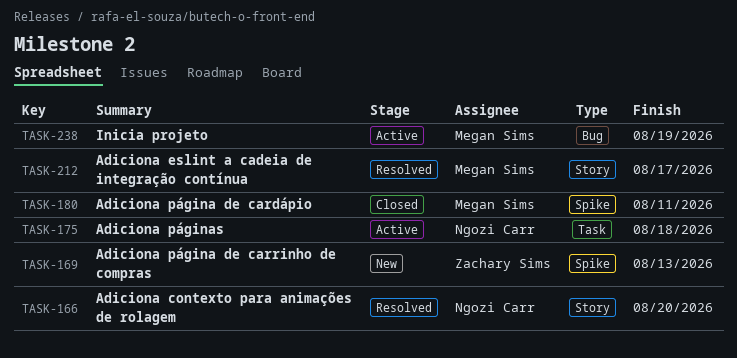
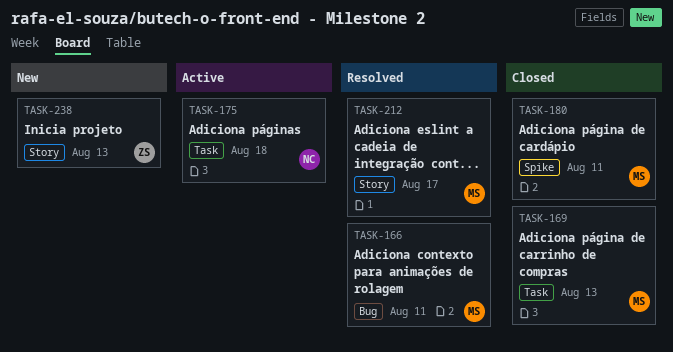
TASK-166, owner: Ngozi Carr -> Megan Sims
TASK-166, label: Story -> Bug
TASK-166, due: Aug 20 -> Aug 11
TASK-169, status: New -> Closed
TASK-169, owner: Zachary Sims -> Megan Sims
TASK-169, label: Spike -> Task
TASK-238, status: Active -> New
TASK-238, owner: Megan Sims -> Zachary Sims
TASK-238, label: Bug -> Story
TASK-238, due: Aug 19 -> Aug 13

